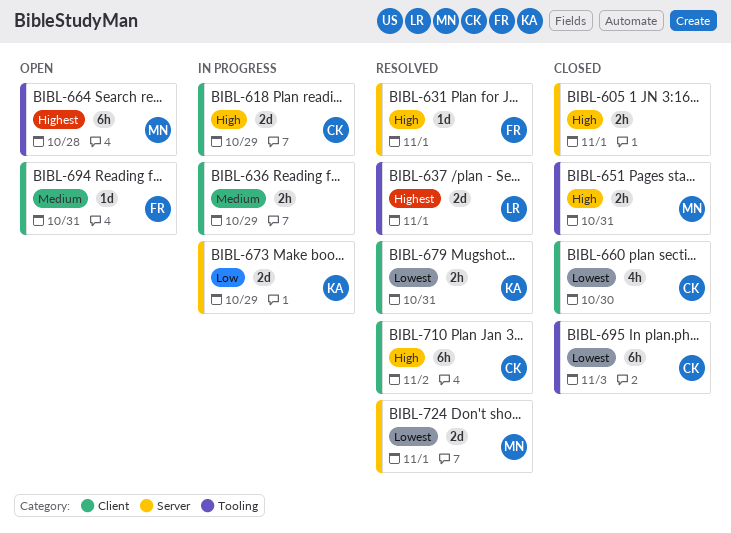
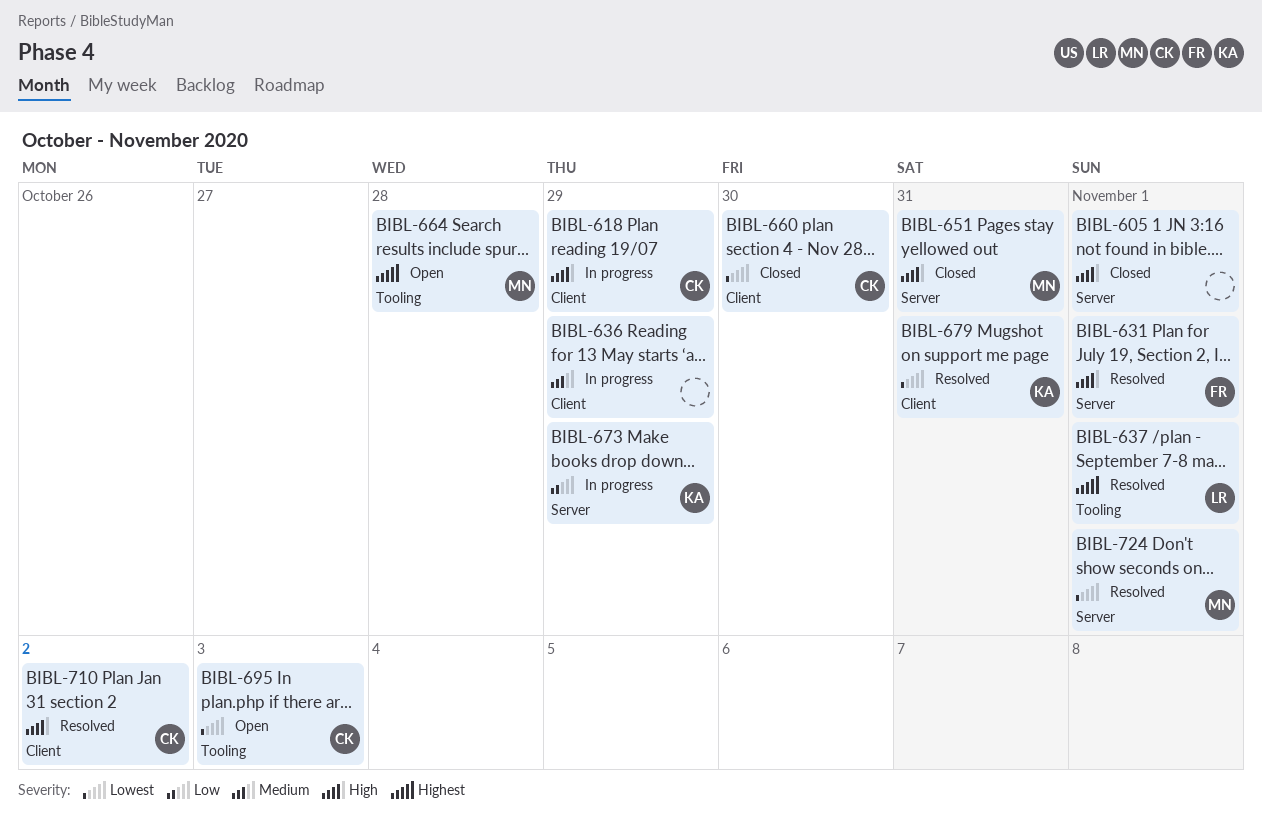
BIBL-651, label: Tooling -> Server
BIBL-694: present -> none
BIBL-695, status: Closed -> Open

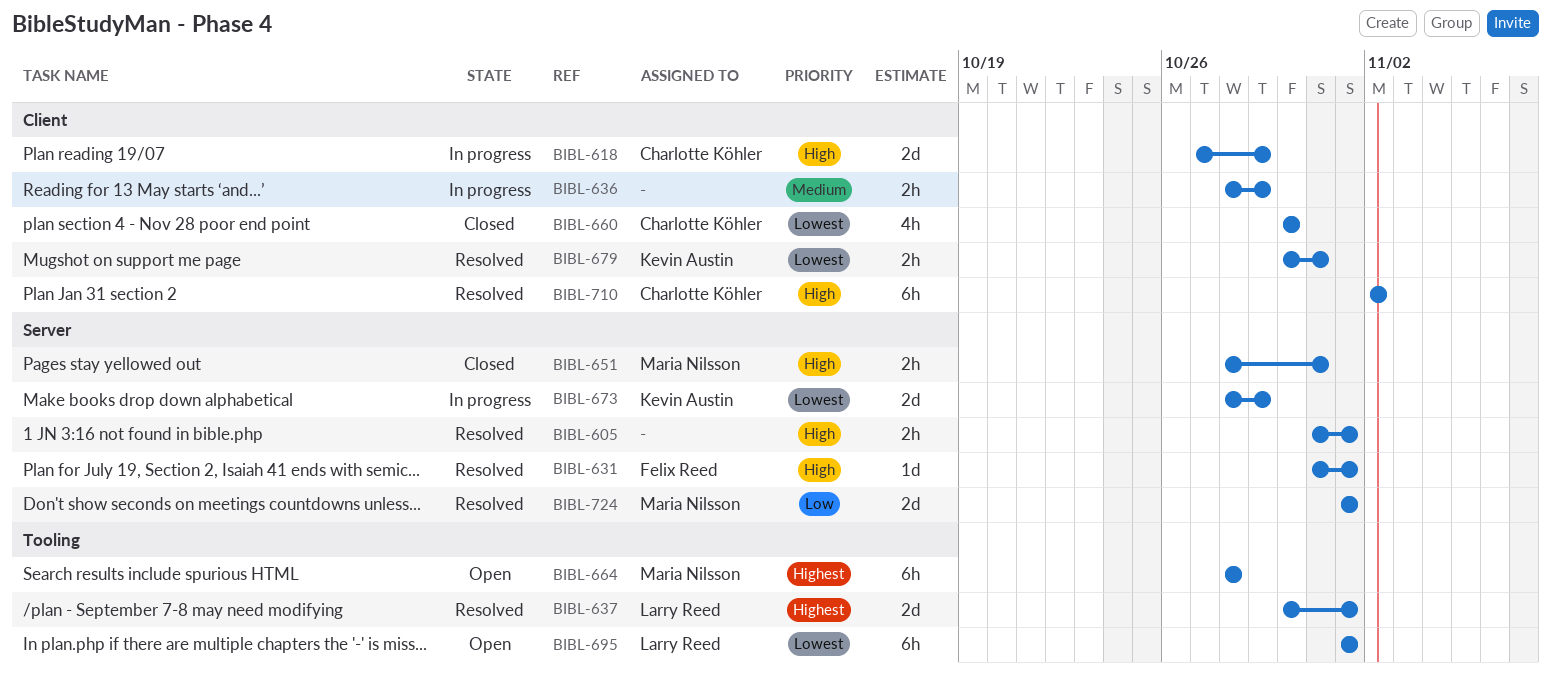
BIBL-605, status: Closed -> Resolved
BIBL-673, priority: Low -> Lowest
BIBL-695, owner: Charlotte Köhler -> Larry Reed
BIBL-695, due: Nov 3 -> Nov 1
BIBL-724, priority: Lowest -> Low

